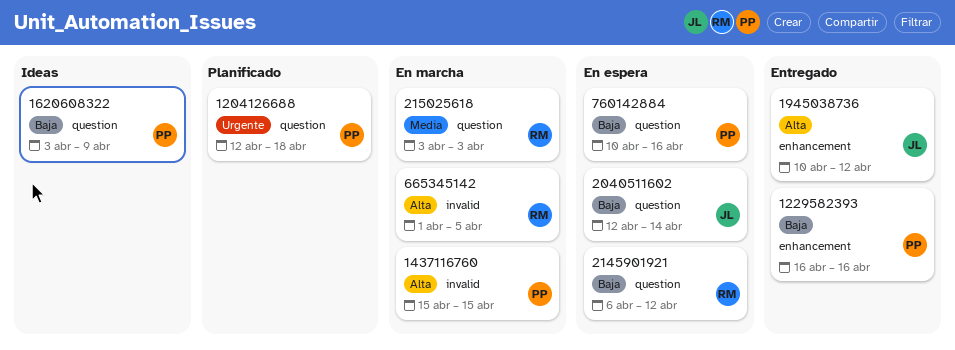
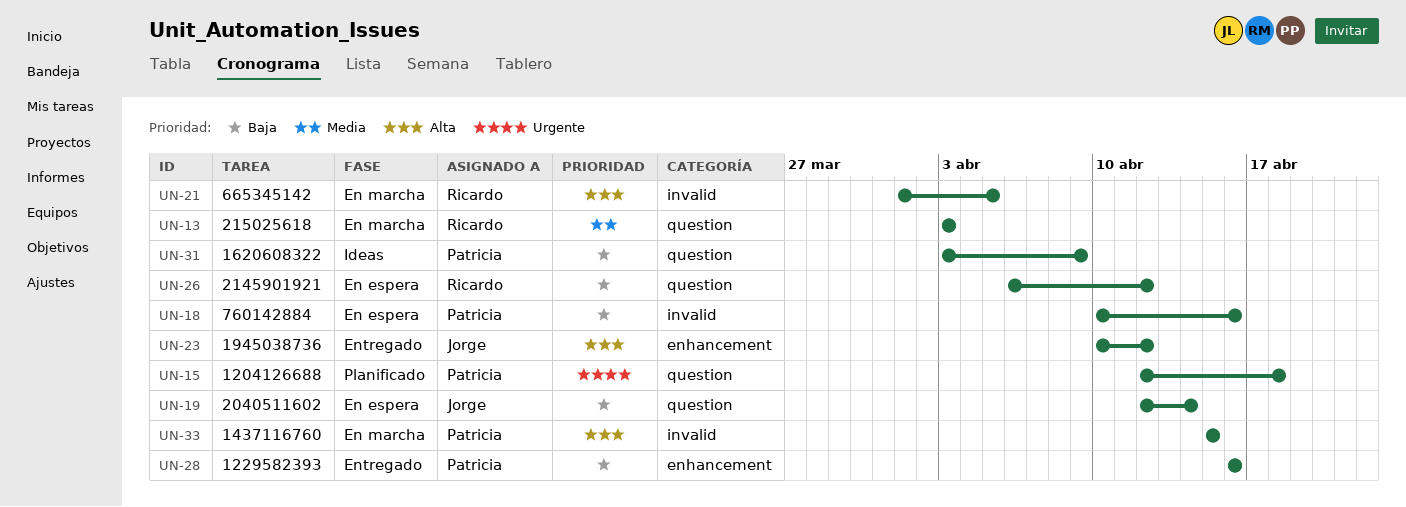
760142884, label: question -> invalid

